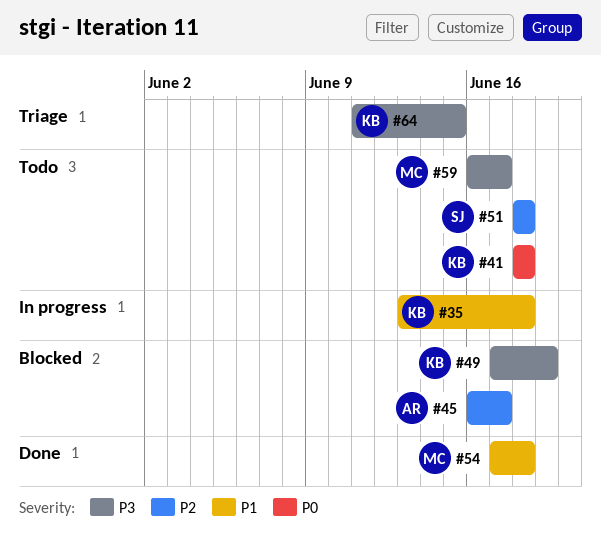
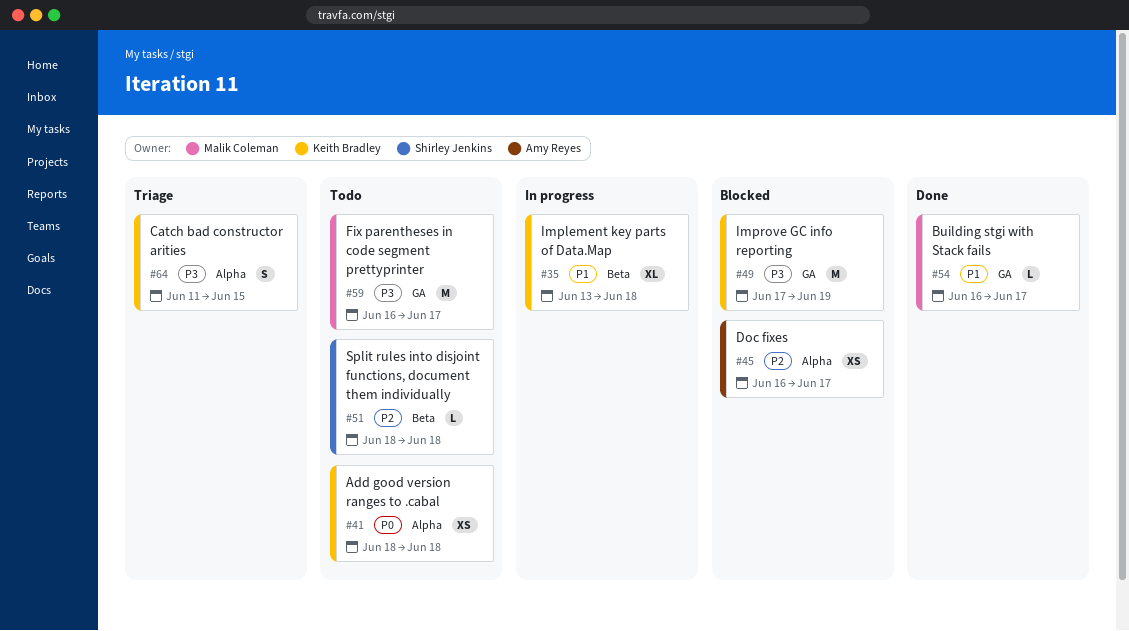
#54, start: Jun 17 -> Jun 16
#54, due: Jun 18 -> Jun 17

